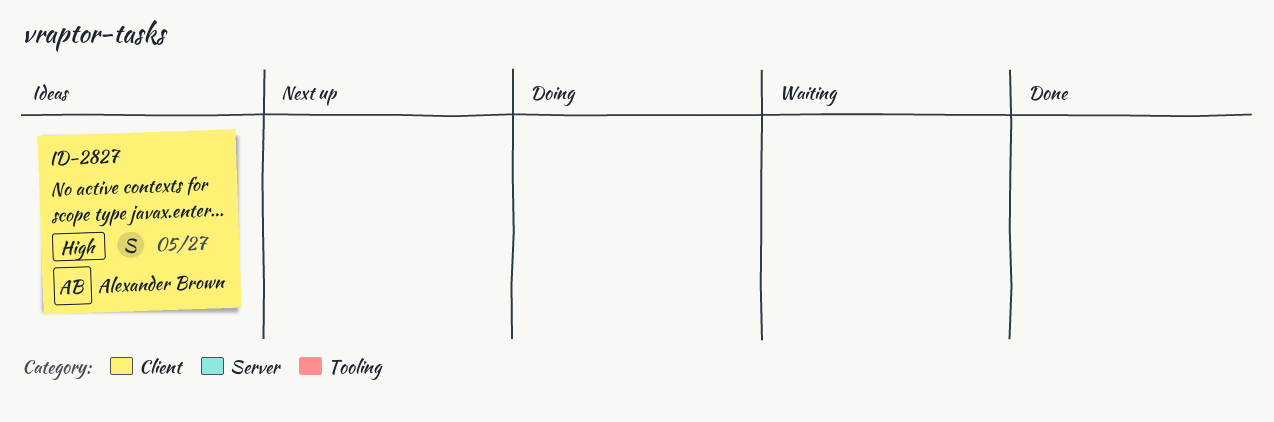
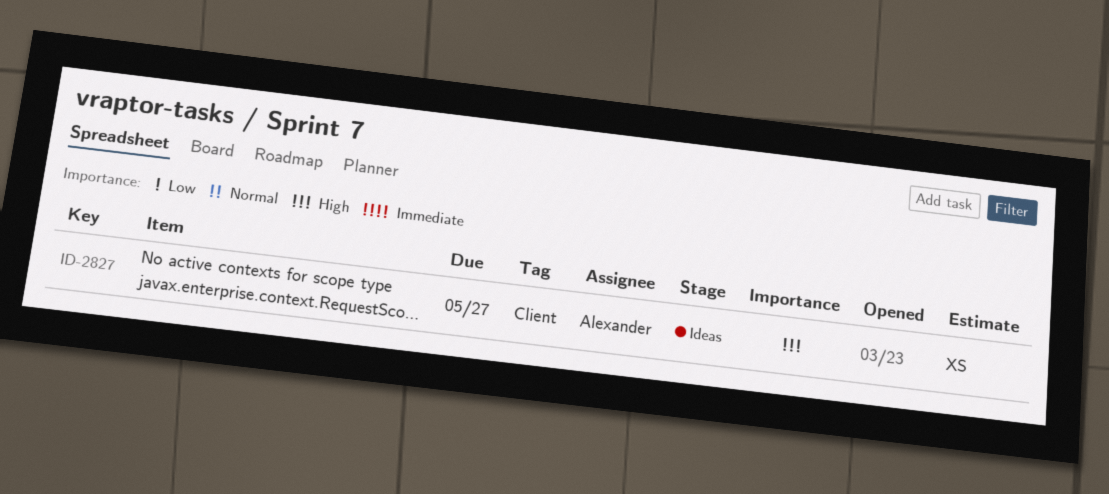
ID-2827, estimate: S -> XS

